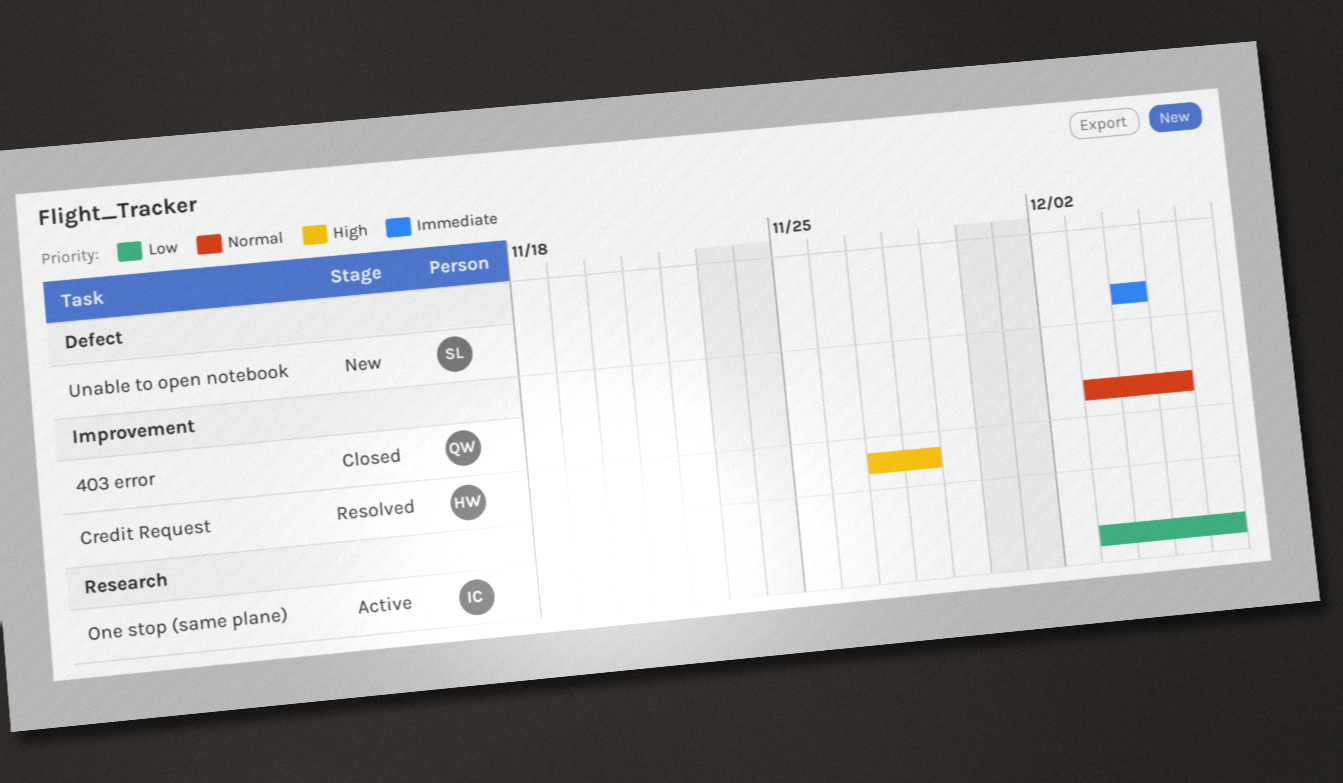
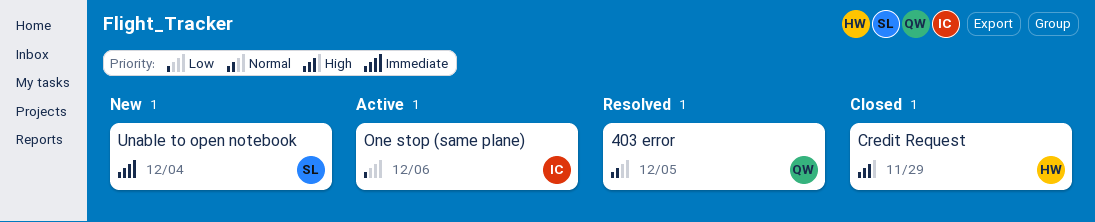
403 error, status: Closed -> Resolved
Credit Request, status: Resolved -> Closed
Credit Request, due: Nov 28 -> Nov 29

